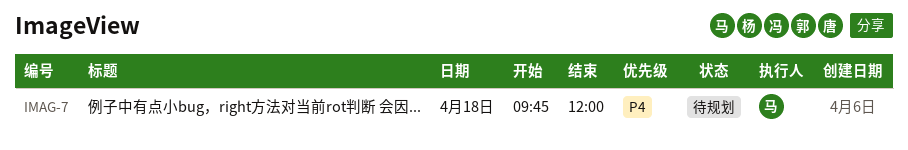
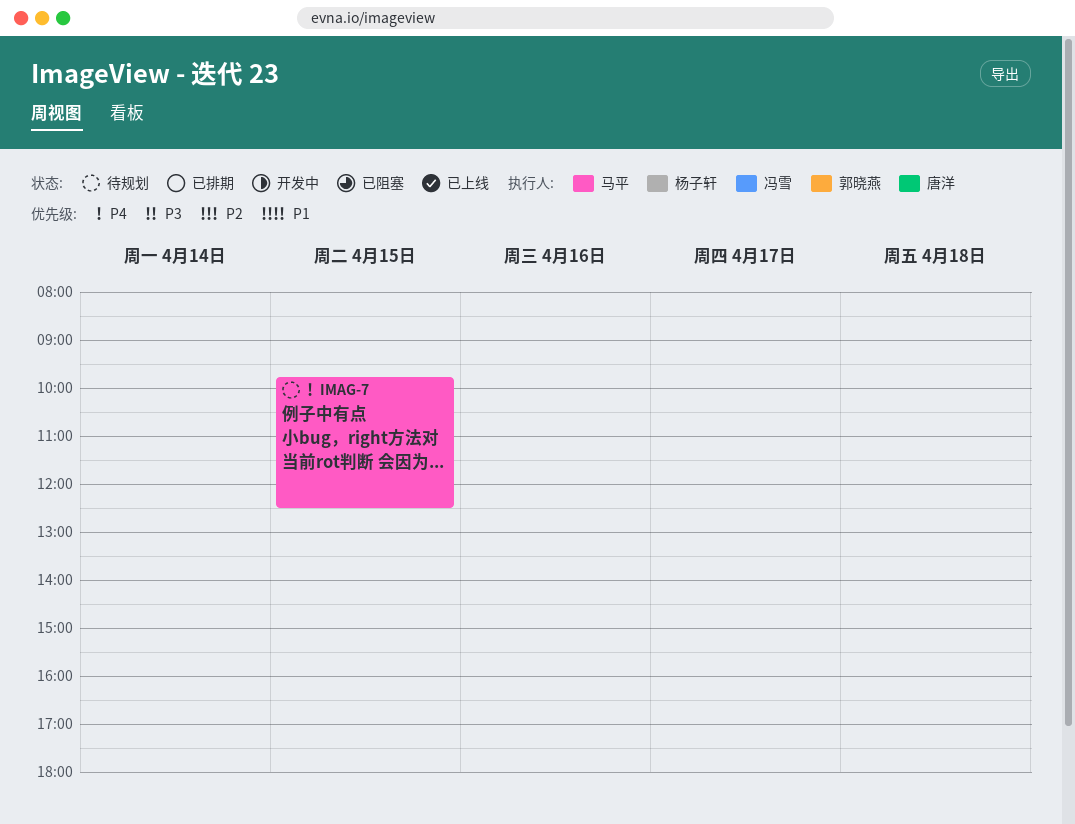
IMAG-7, day: Apr 18 -> Apr 15
IMAG-7, ends: 12:00 -> 12:30

